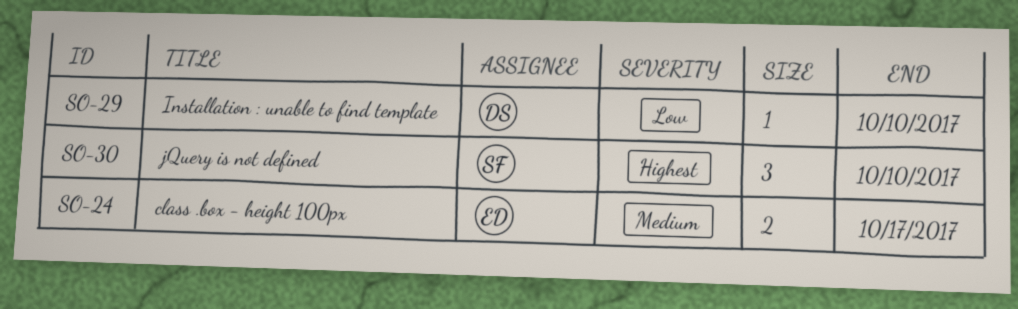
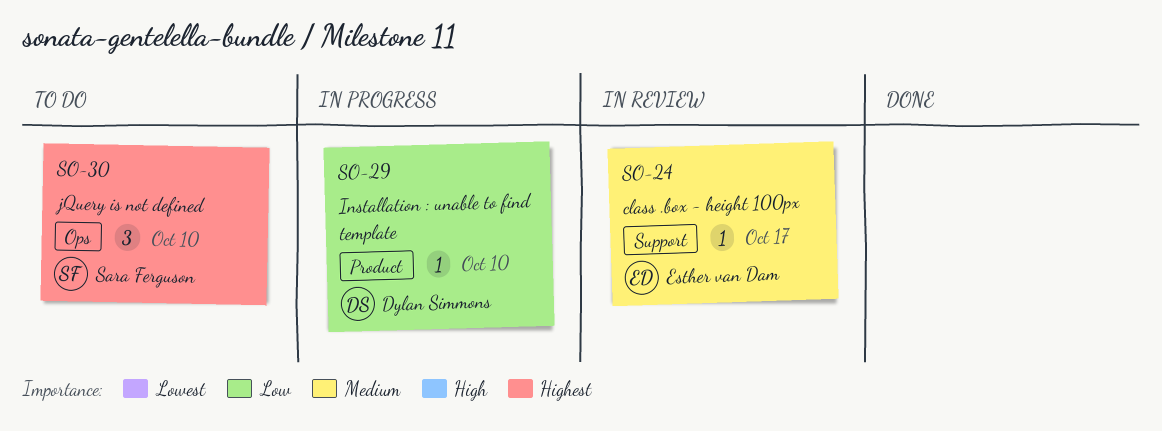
SO-24, estimate: 2 -> 1

